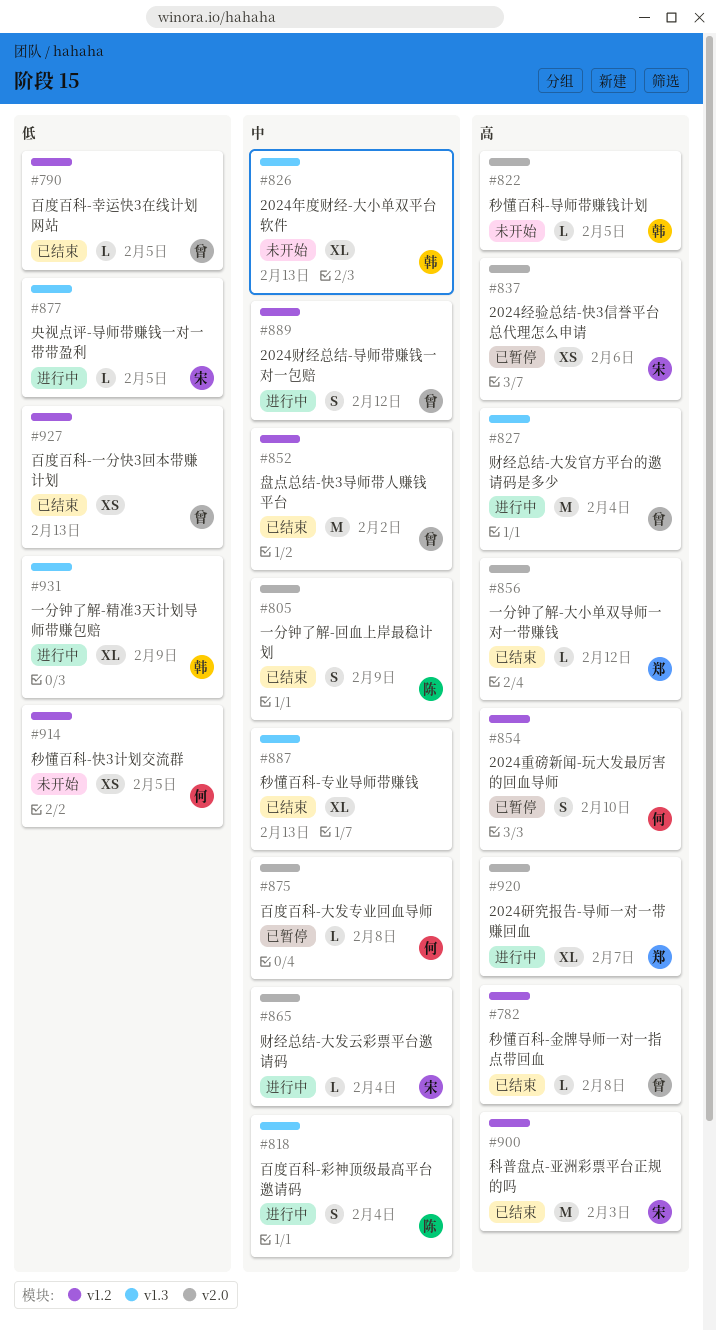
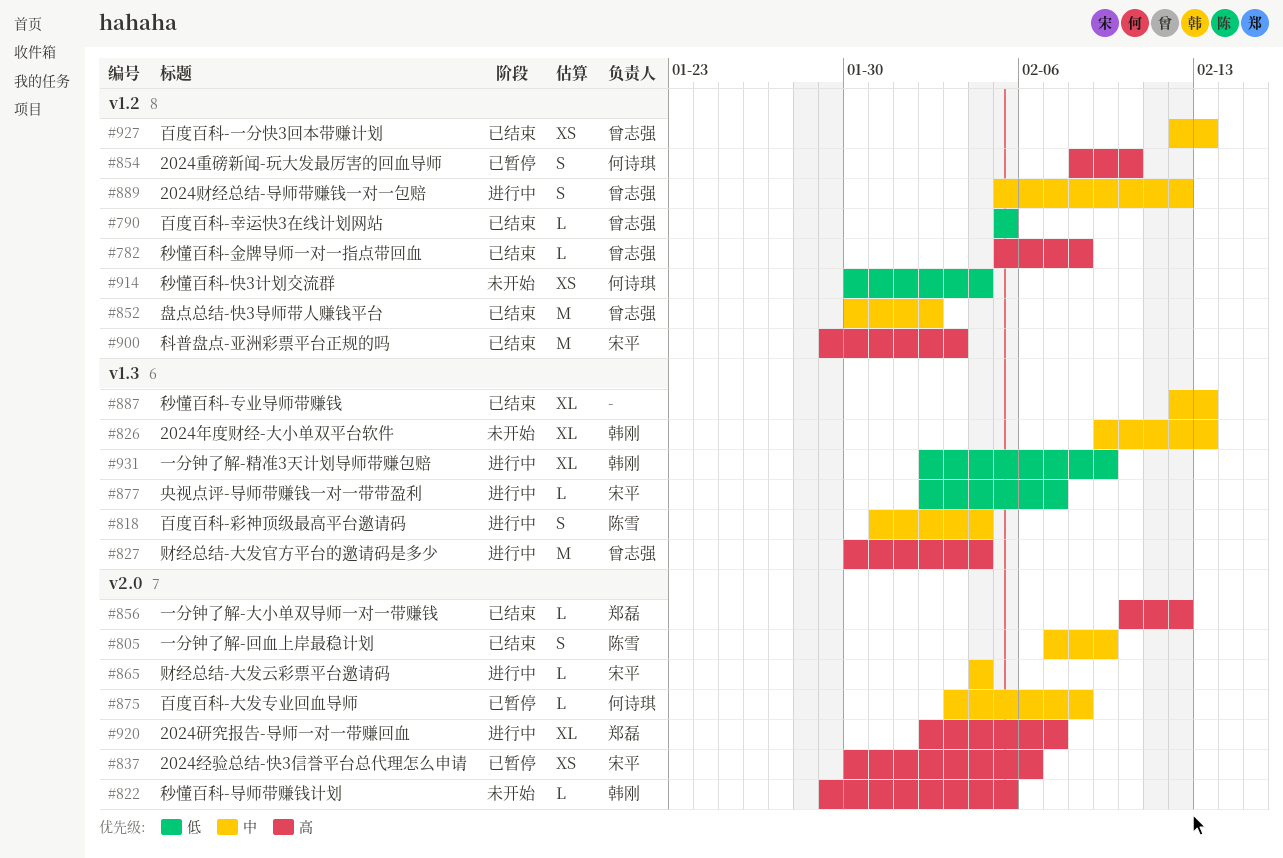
#877, due: Feb 5 -> Feb 7
#914, due: Feb 5 -> Feb 4
#927, priority: 低 -> 中

